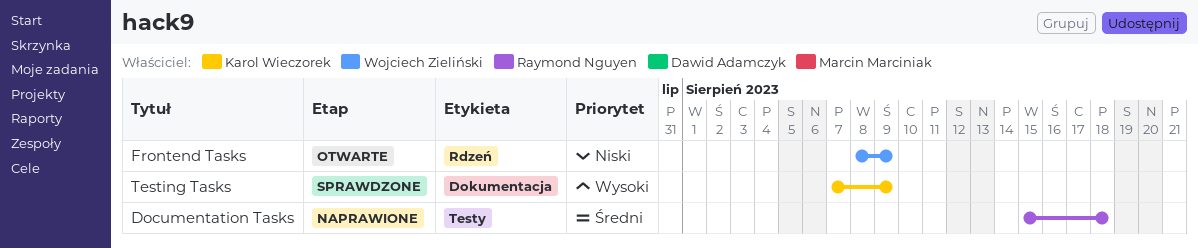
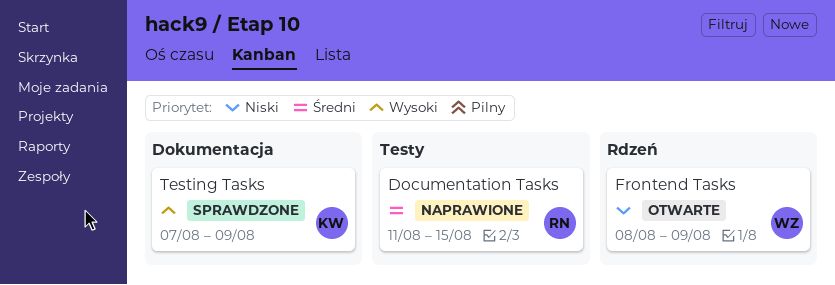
Documentation Tasks, start: Aug 15 -> Aug 11
Documentation Tasks, due: Aug 18 -> Aug 15

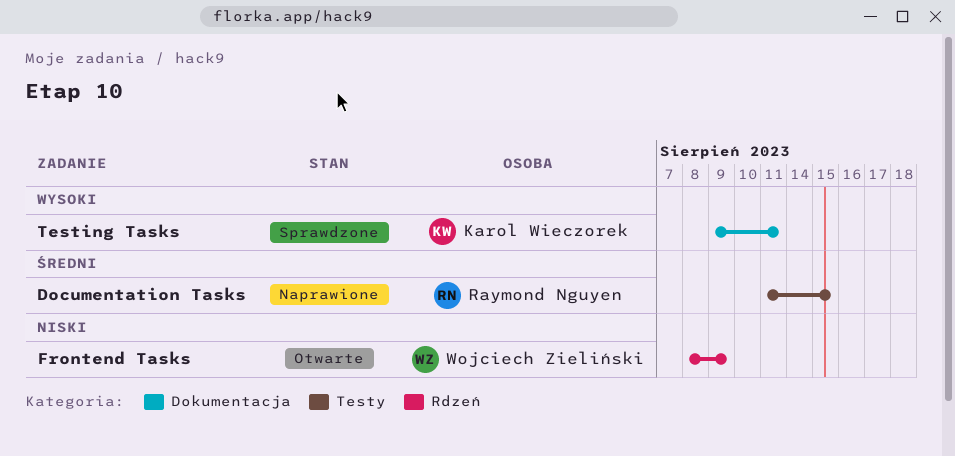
Testing Tasks, start: Aug 7 -> Aug 9
Testing Tasks, due: Aug 9 -> Aug 11

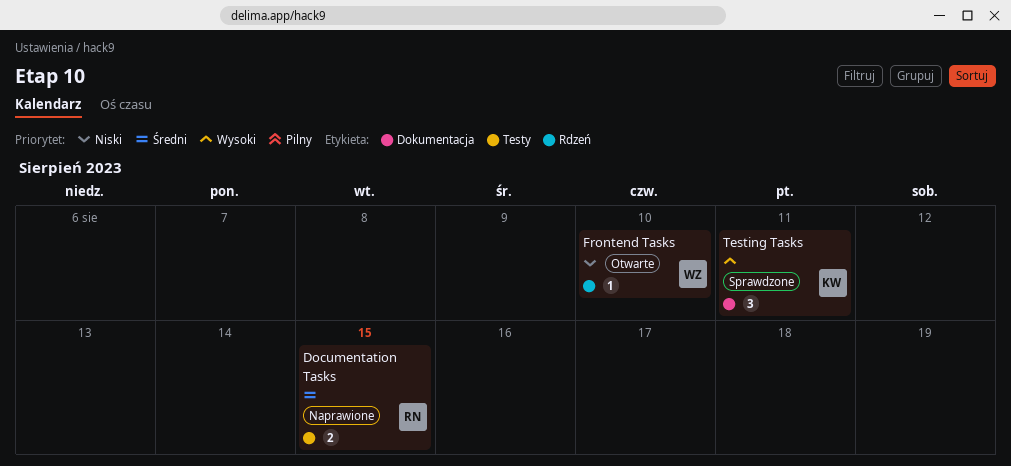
Frontend Tasks, due: Aug 9 -> Aug 10

